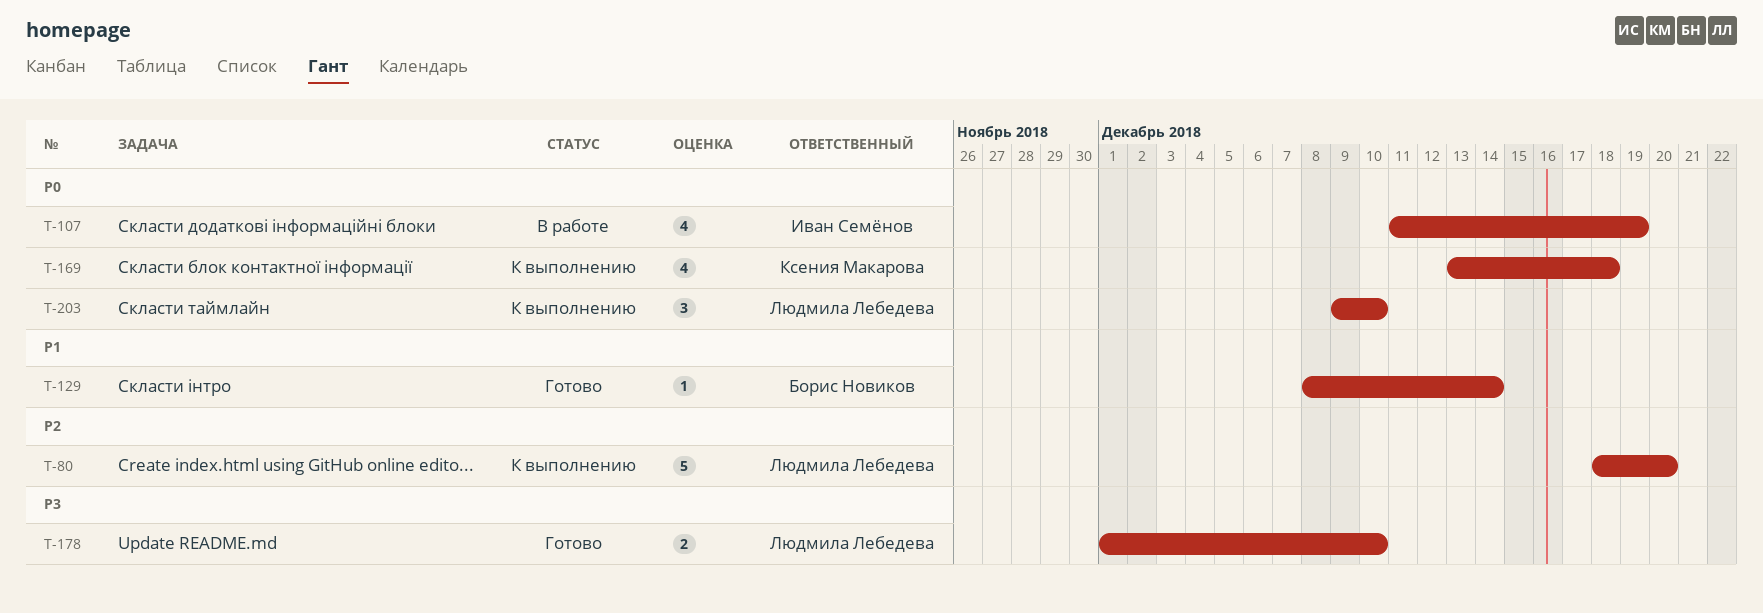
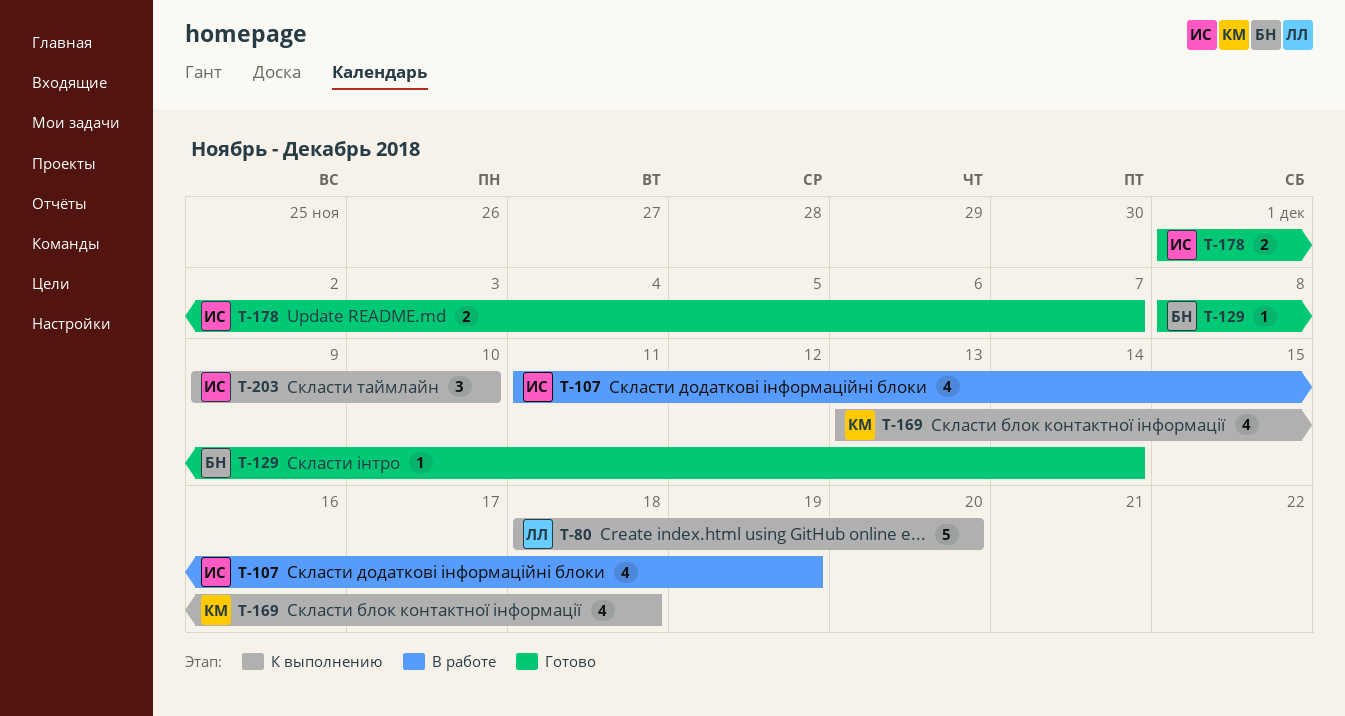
T-178, owner: Людмила Лебедева -> Иван Семёнов
T-178, due: Dec 10 -> Dec 7
T-203, owner: Людмила Лебедева -> Иван Семёнов

